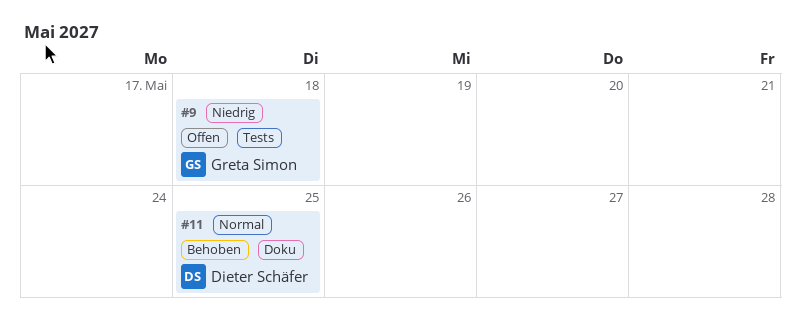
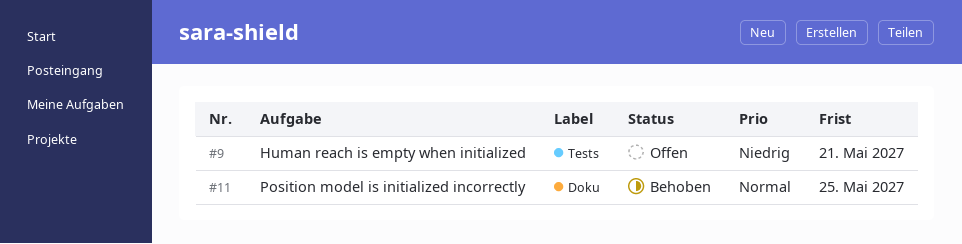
#9, due: May 18 -> May 21

